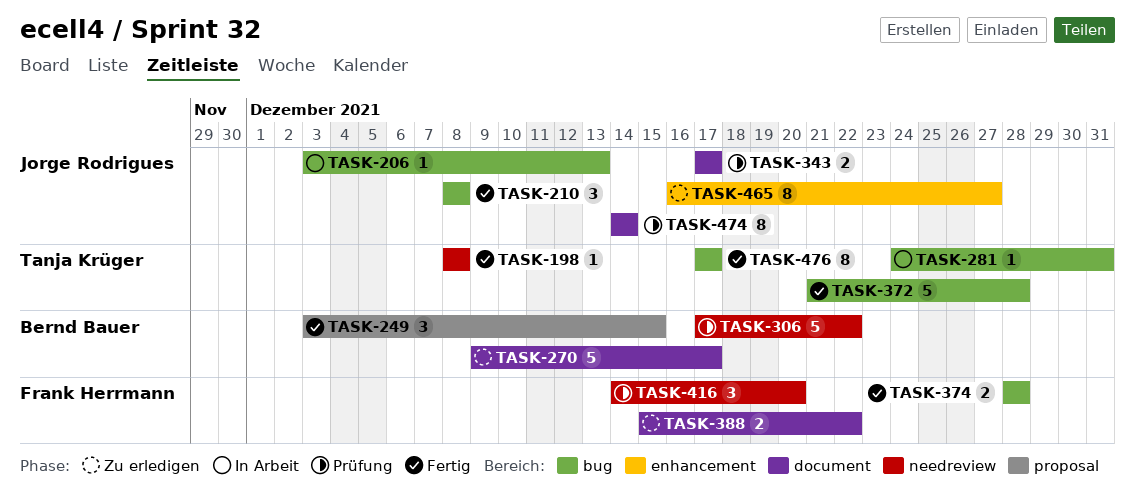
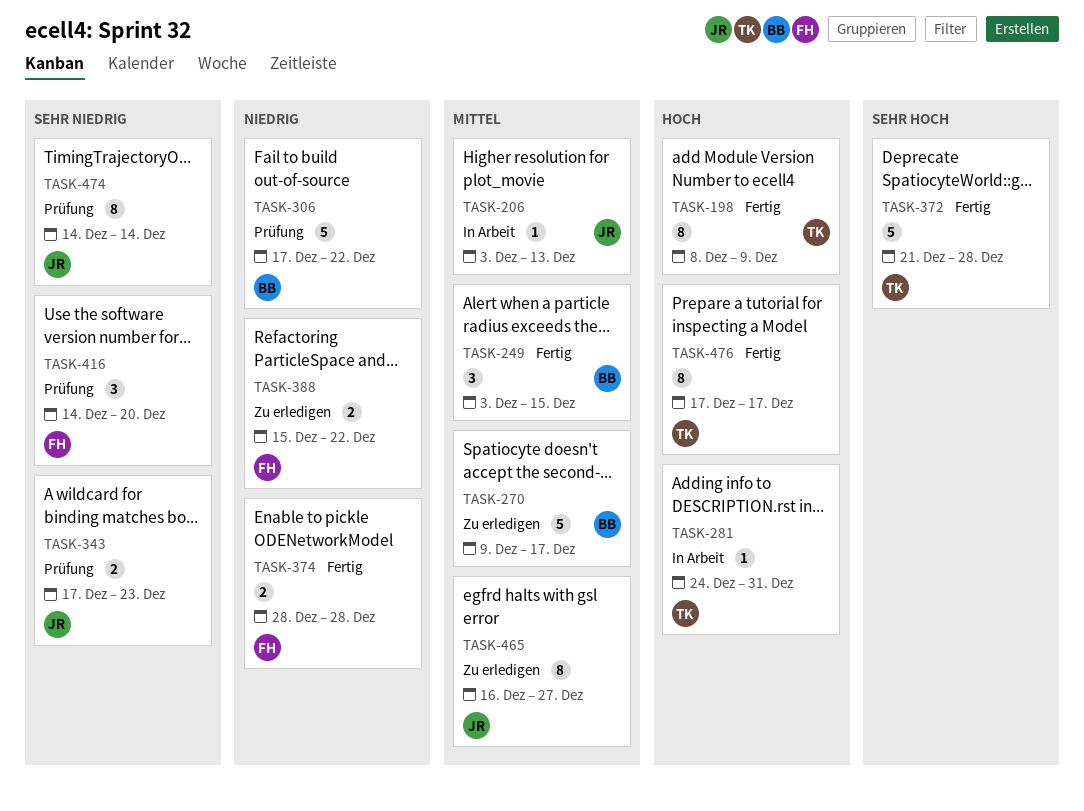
TASK-198, estimate: 1 -> 8
TASK-198, due: Dec 8 -> Dec 9
TASK-210: present -> none
TASK-343, due: Dec 17 -> Dec 23

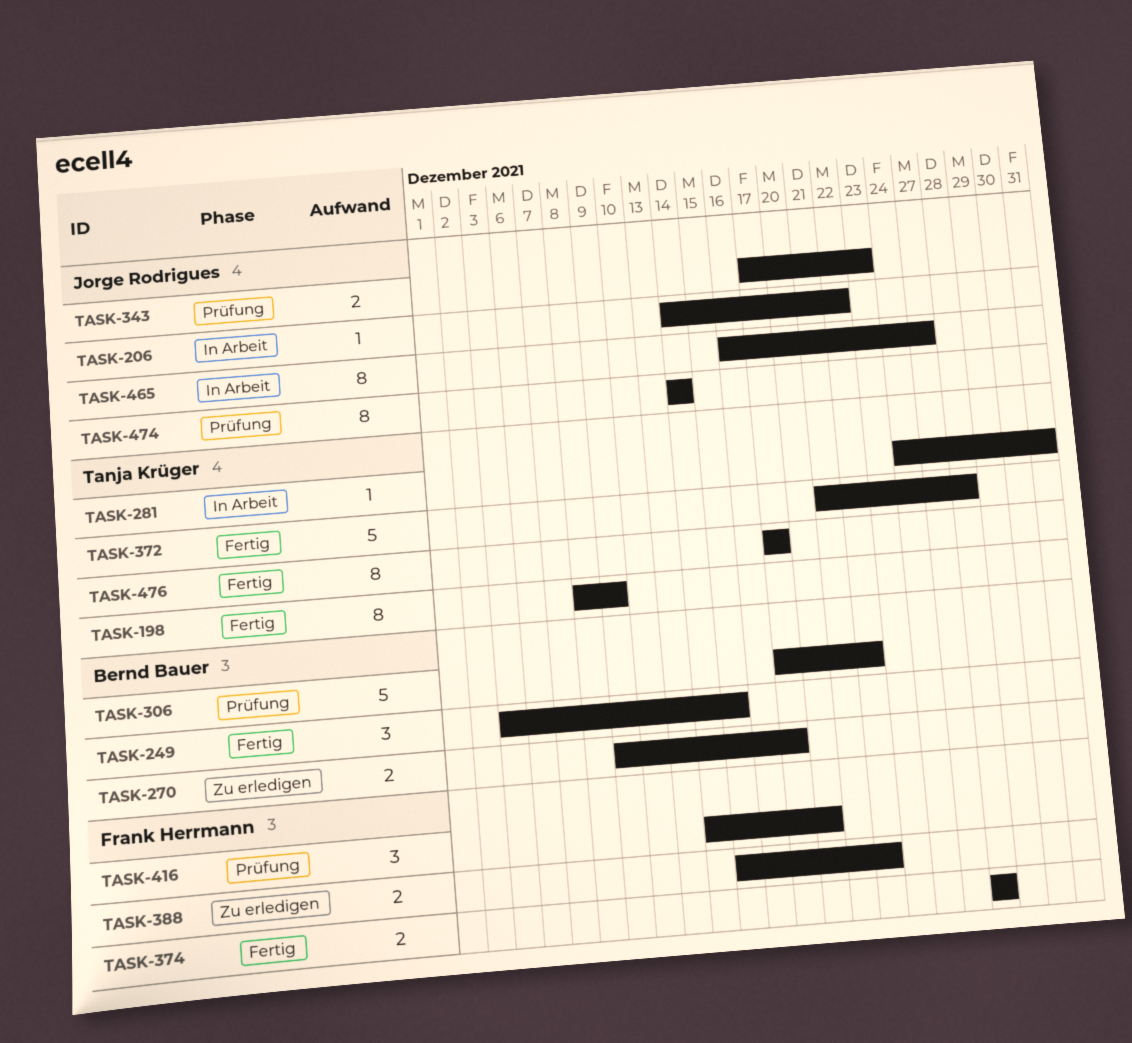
TASK-206, start: Dec 3 -> Dec 14
TASK-206, due: Dec 13 -> Dec 22
TASK-270, estimate: 5 -> 2
TASK-465, status: Zu erledigen -> In Arbeit

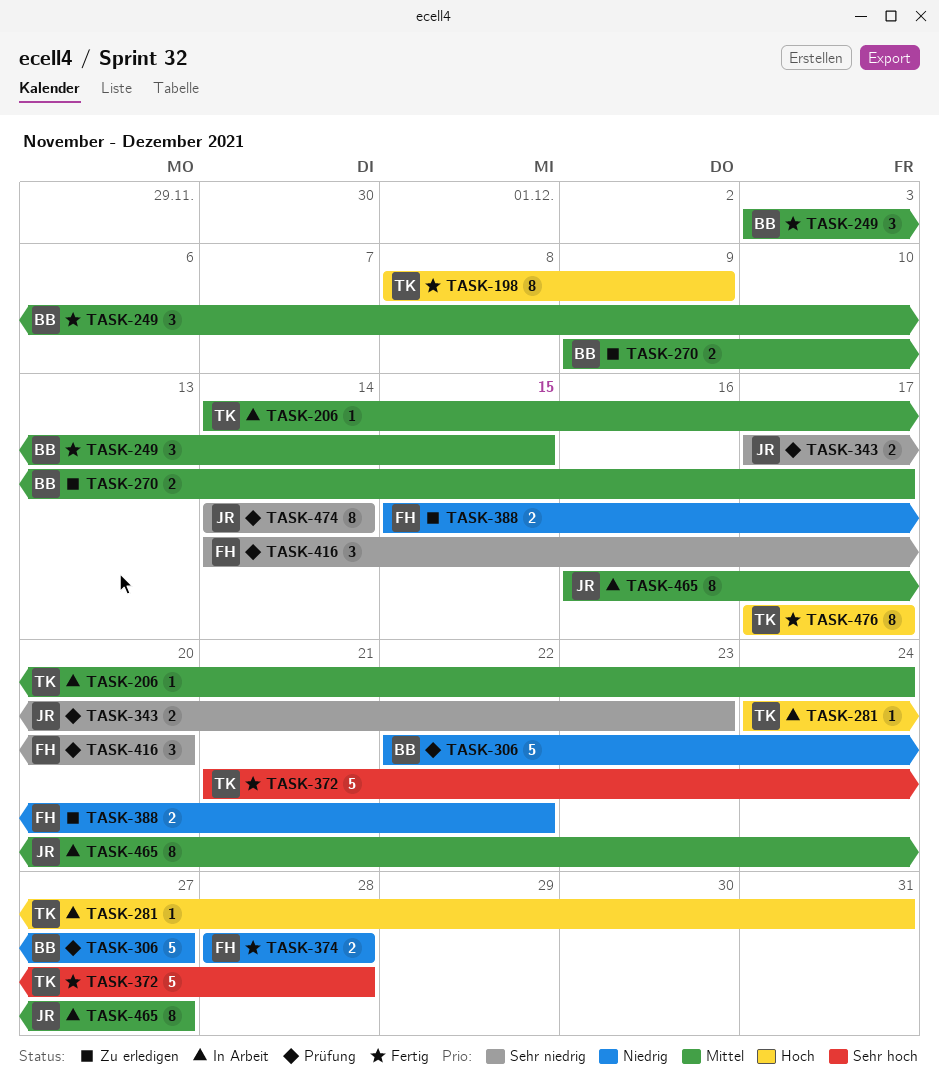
TASK-206, owner: Jorge Rodrigues -> Tanja Krüger
TASK-206, due: Dec 22 -> Dec 24
TASK-306, start: Dec 17 -> Dec 22
TASK-306, due: Dec 22 -> Dec 27

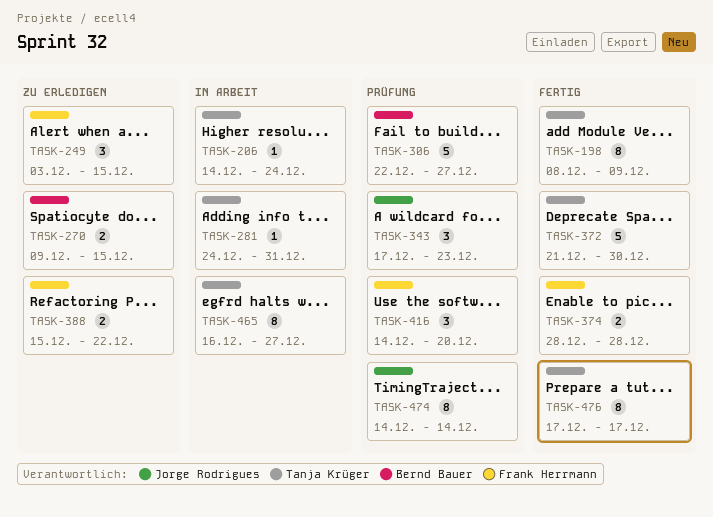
TASK-249, status: Fertig -> Zu erledigen
TASK-249, owner: Bernd Bauer -> Frank Herrmann
TASK-270, due: Dec 17 -> Dec 15
TASK-343, estimate: 2 -> 3
TASK-372, due: Dec 28 -> Dec 30
TASK-465, owner: Jorge Rodrigues -> Tanja Krüger

